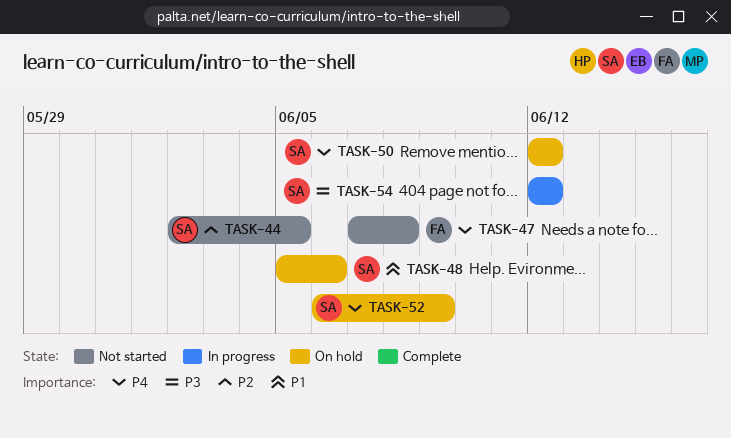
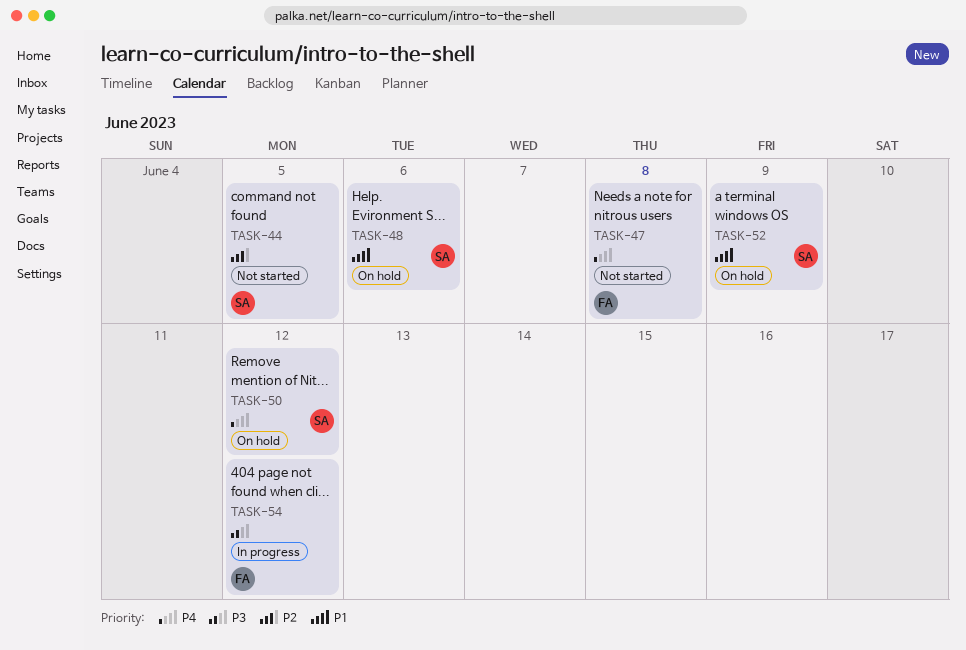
TASK-52, priority: P4 -> P1
TASK-54, owner: SA -> FA

